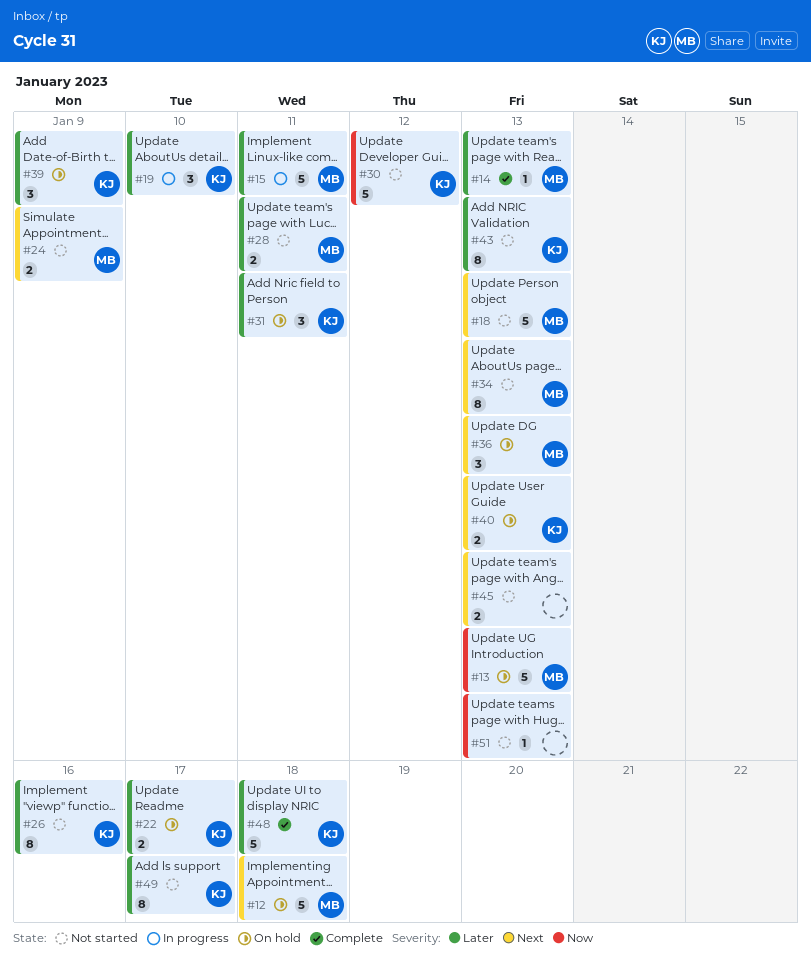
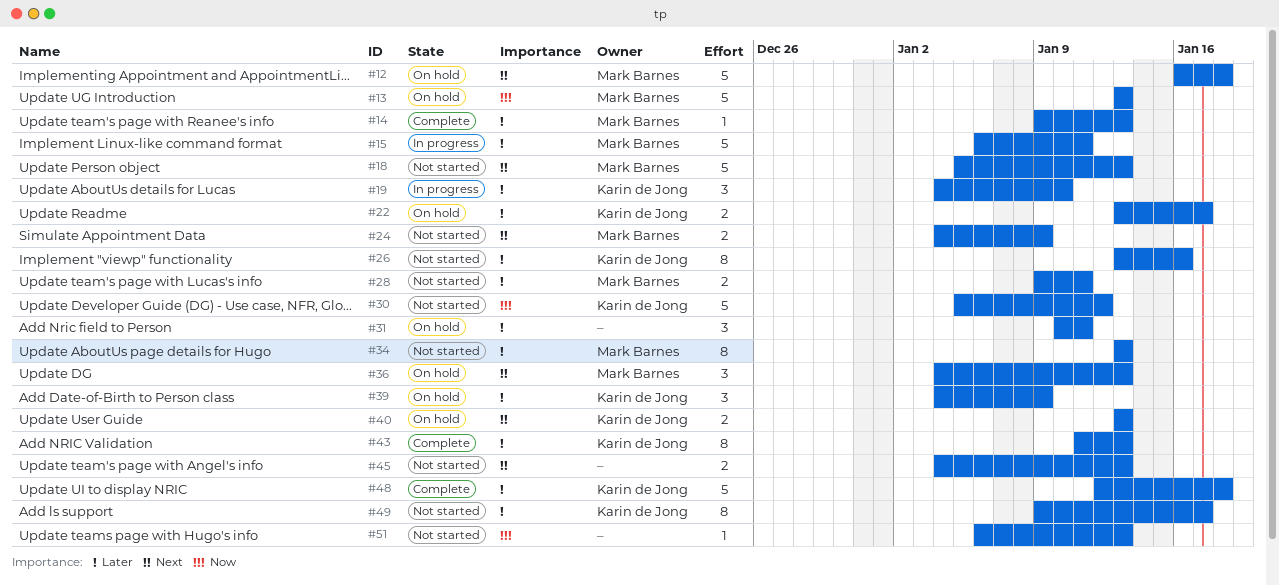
#31, owner: Karin de Jong -> none
#34, priority: Next -> Later
#43, status: Not started -> Complete

